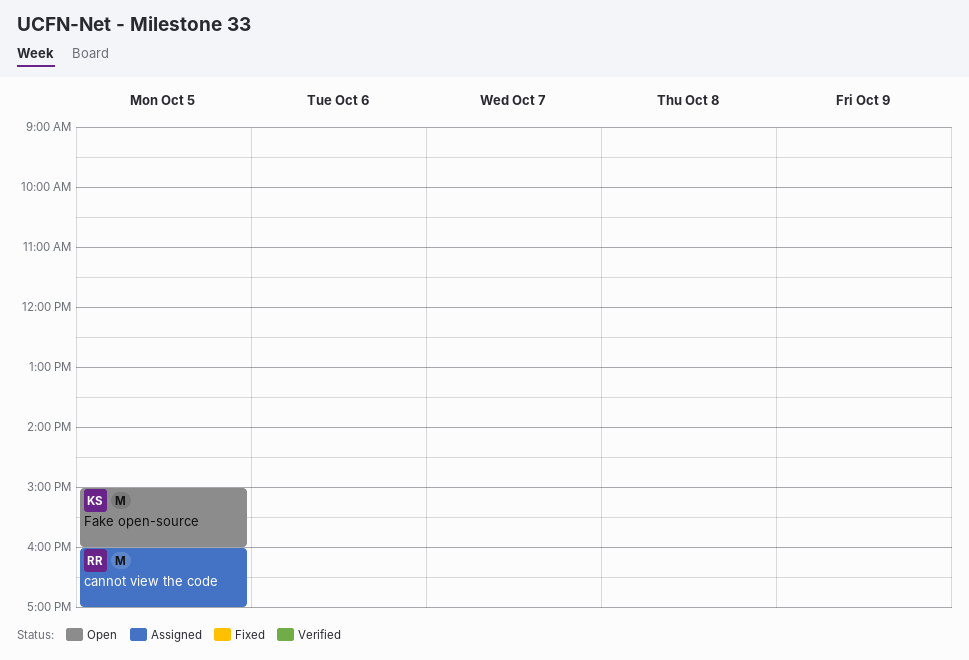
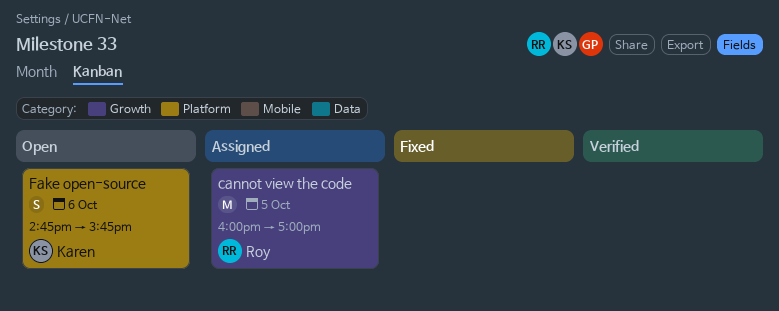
Fake open-source, estimate: M -> S
Fake open-source, day: Oct 5 -> Oct 6
Fake open-source, begins: 15:00 -> 14:45
Fake open-source, ends: 16:00 -> 15:45

